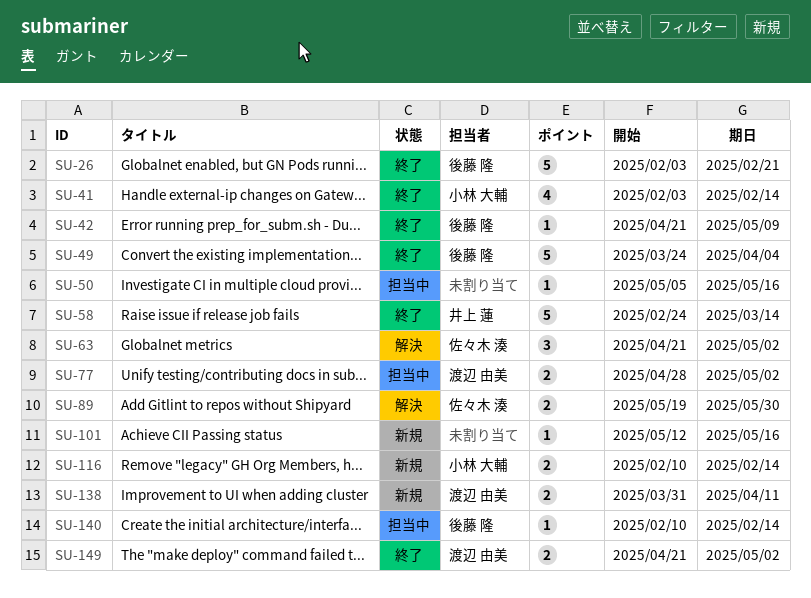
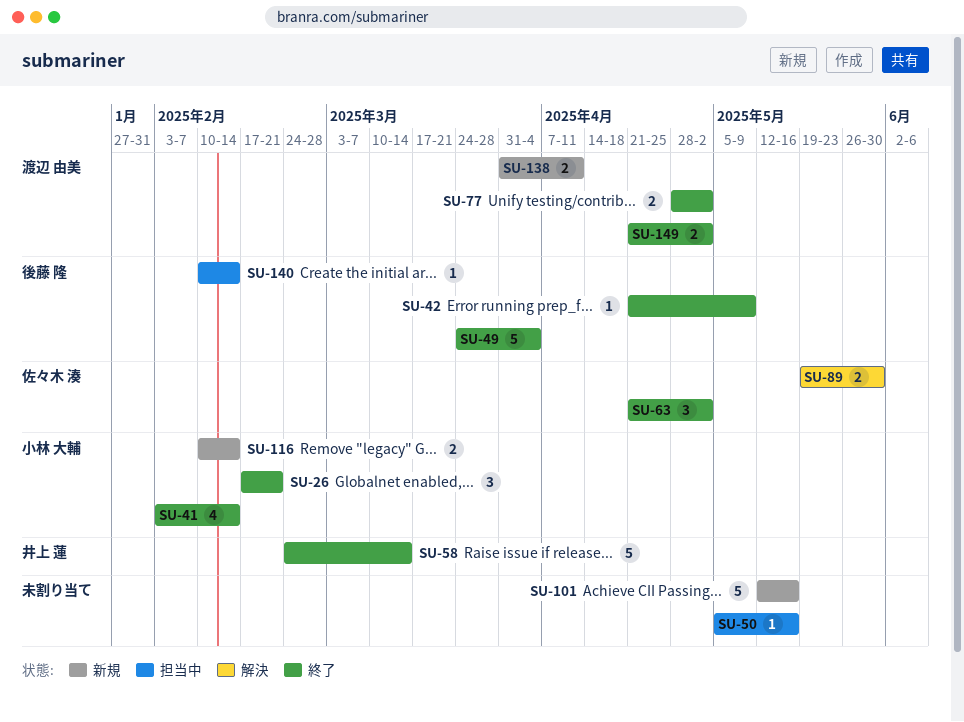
SU-26, owner: 後藤 隆 -> 小林 大輔
SU-26, estimate: 5 -> 3
SU-26, start: Feb 3 -> Feb 17
SU-63, status: 解決 -> 終了
SU-77, status: 担当中 -> 終了
SU-101, estimate: 1 -> 5

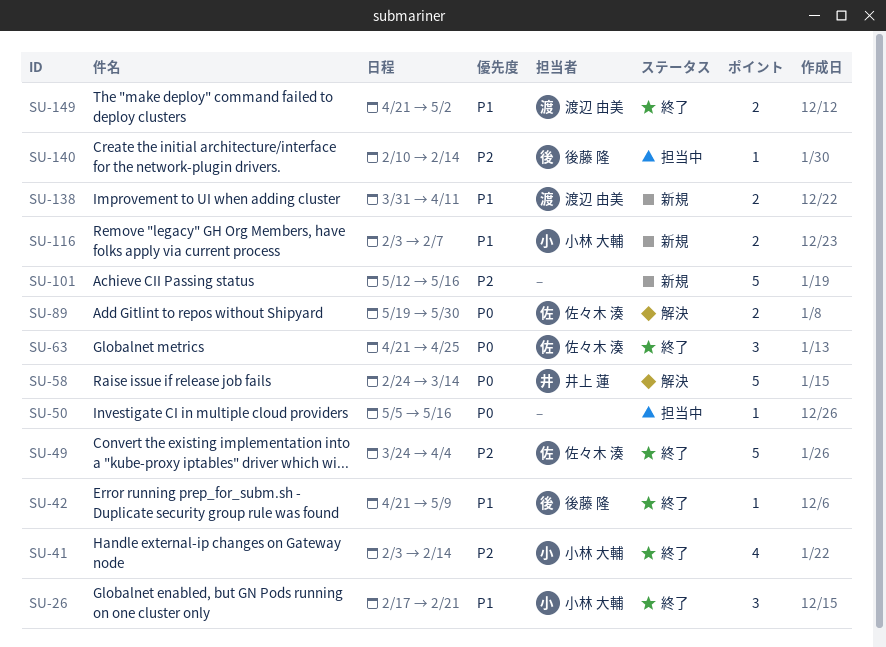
SU-49, owner: 後藤 隆 -> 佐々木 湊
SU-58, status: 終了 -> 解決
SU-63, due: May 2 -> Apr 25
SU-77: present -> none
SU-116, start: Feb 10 -> Feb 3
SU-116, due: Feb 14 -> Feb 7

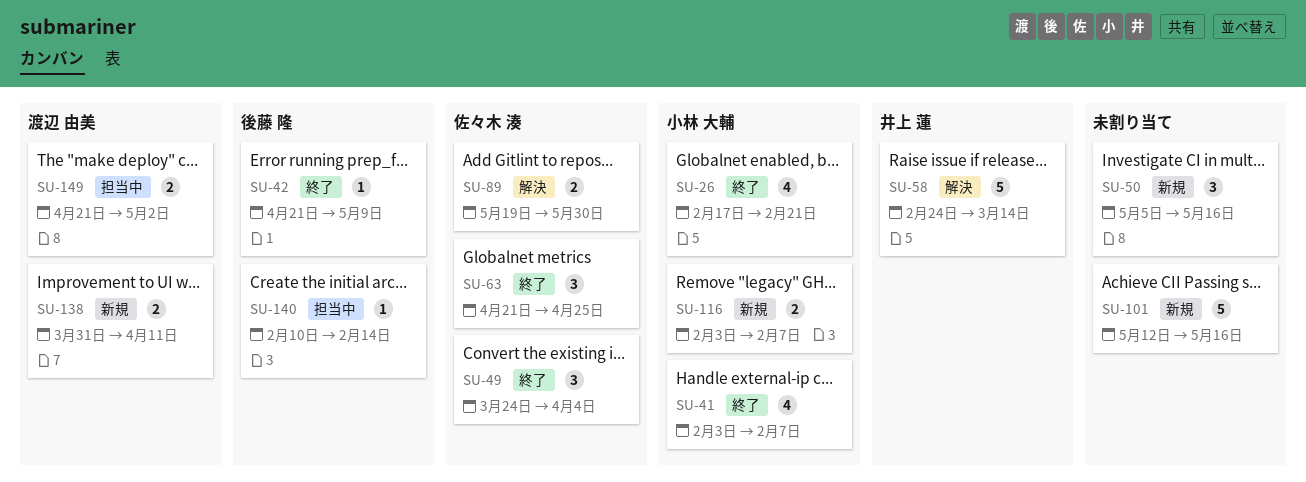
SU-26, estimate: 3 -> 4
SU-41, due: Feb 14 -> Feb 7
SU-49, estimate: 5 -> 3
SU-50, status: 担当中 -> 新規
SU-50, estimate: 1 -> 3
SU-149, status: 終了 -> 担当中

